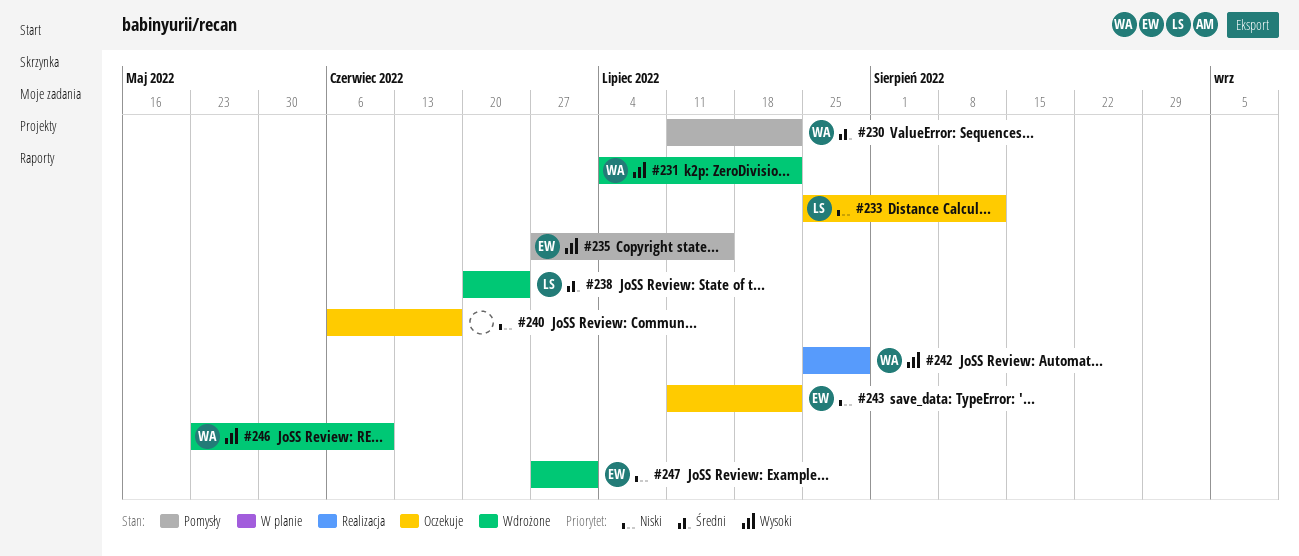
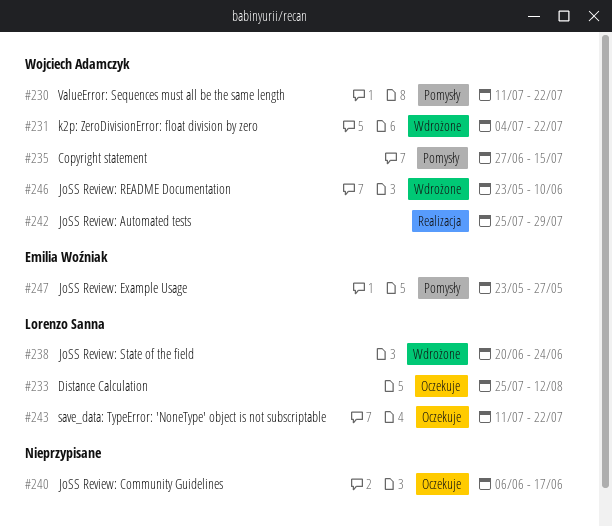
#235, owner: Emilia Woźniak -> Wojciech Adamczyk
#243, owner: Emilia Woźniak -> Lorenzo Sanna
#247, status: Wdrożone -> Pomysły
#247, start: Jun 27 -> May 23
#247, due: Jul 1 -> May 27

